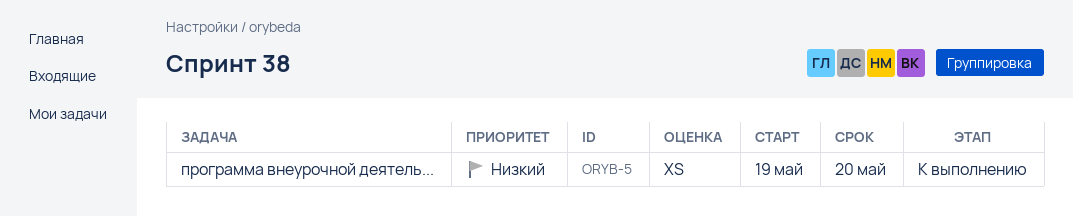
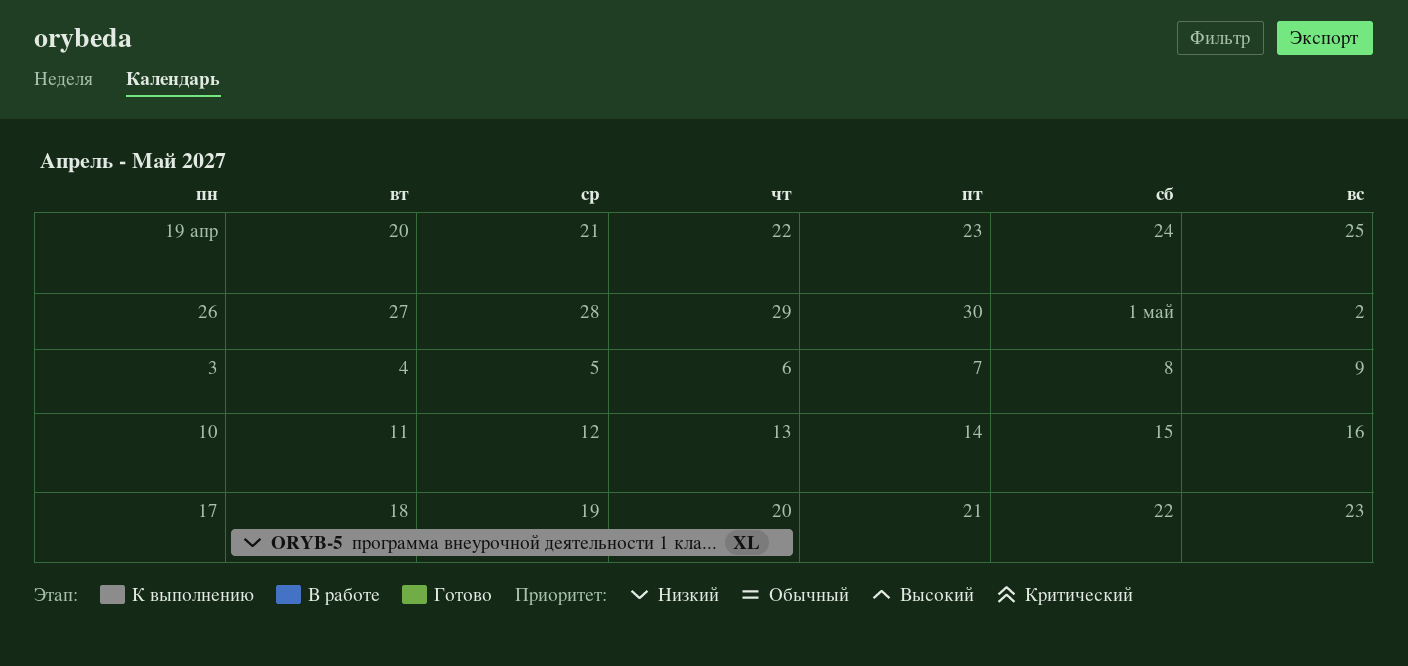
ORYB-5, estimate: XS -> XL
ORYB-5, start: May 19 -> May 18

